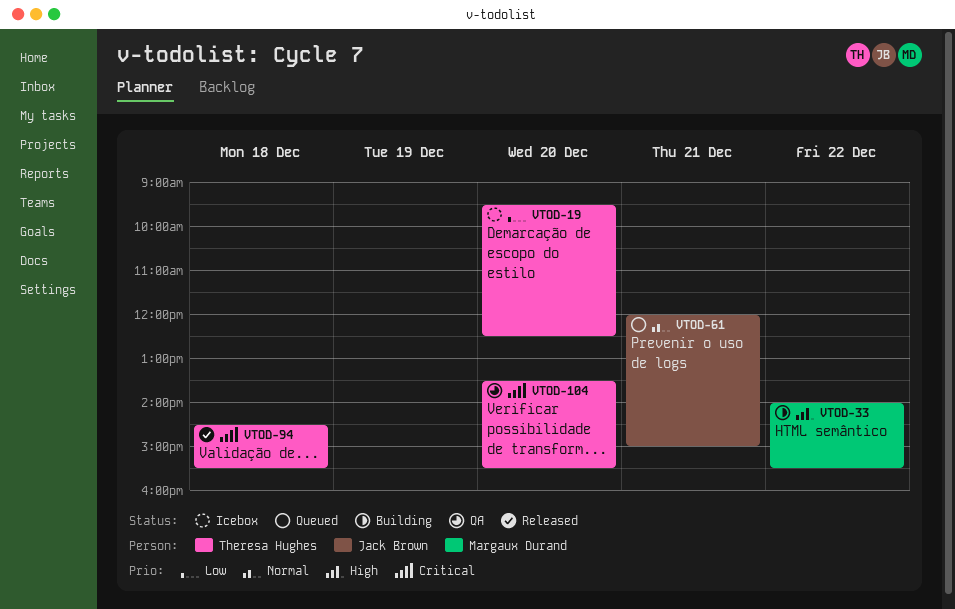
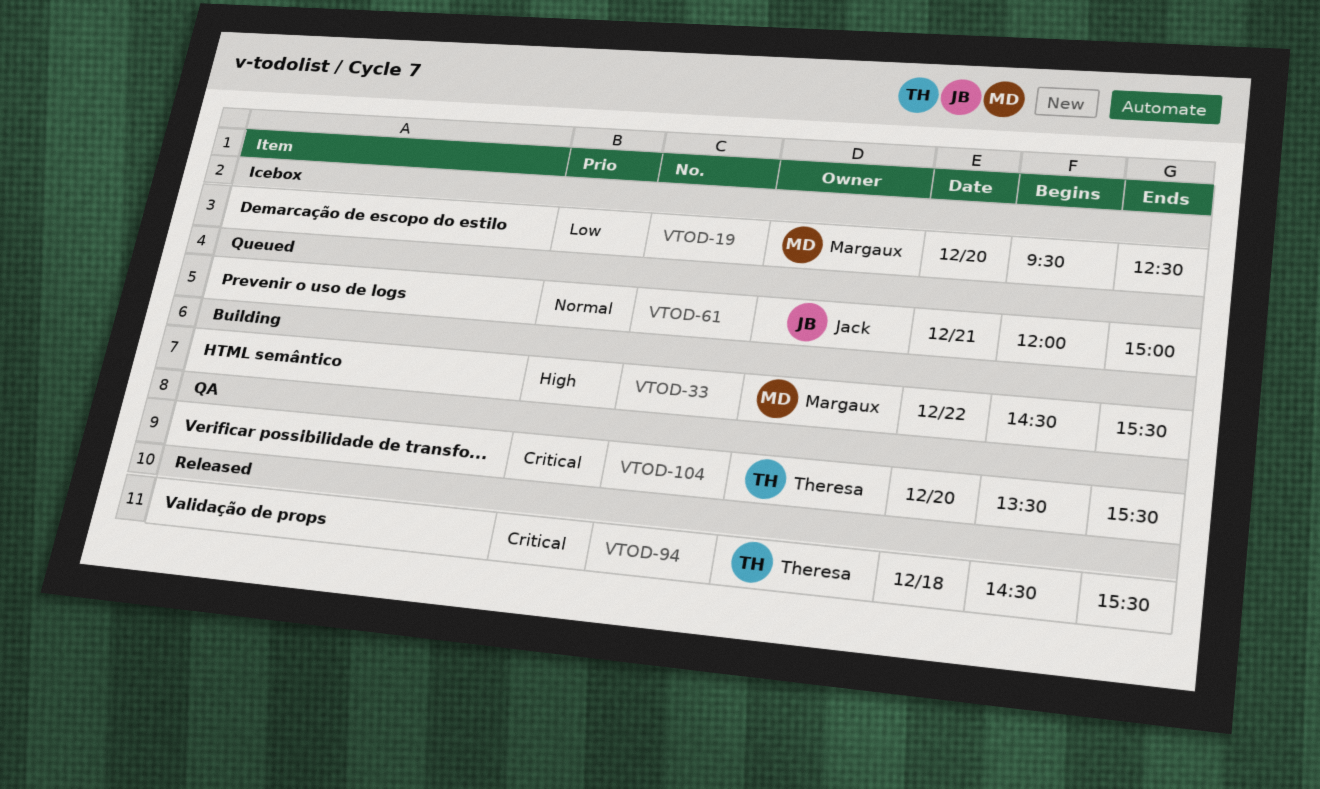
VTOD-19, owner: Theresa Hughes -> Margaux Durand
VTOD-33, begins: 14:00 -> 14:30

